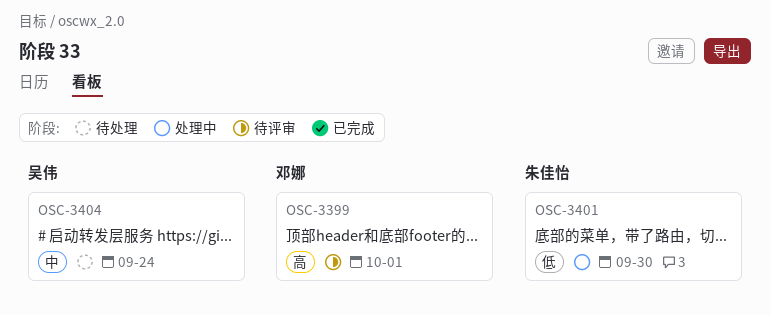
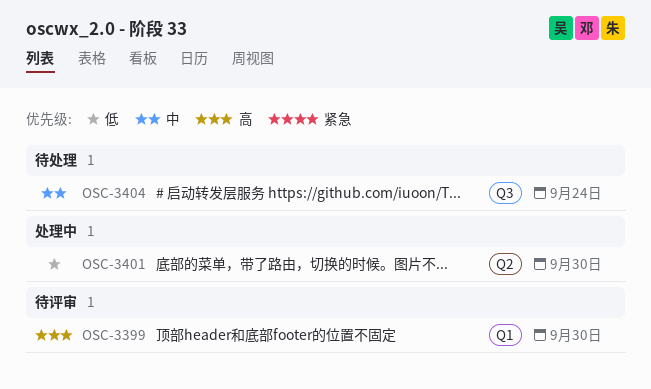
OSC-3399, due: Oct 1 -> Sep 30

